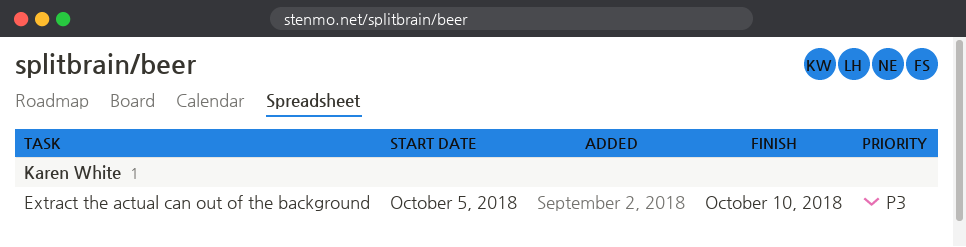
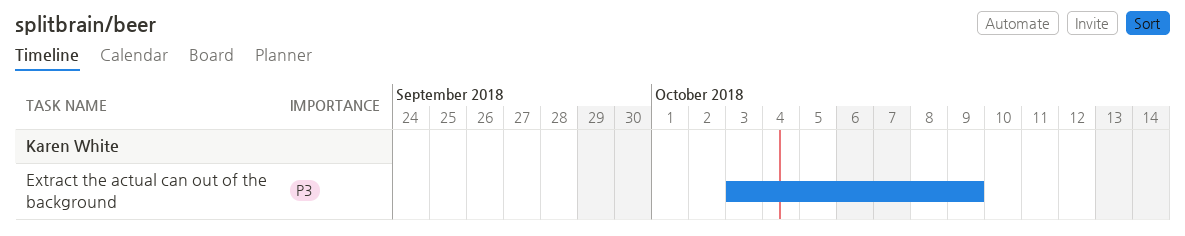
Extract the actual can out of the background, start: Oct 5 -> Oct 3
Extract the actual can out of the background, due: Oct 10 -> Oct 9

